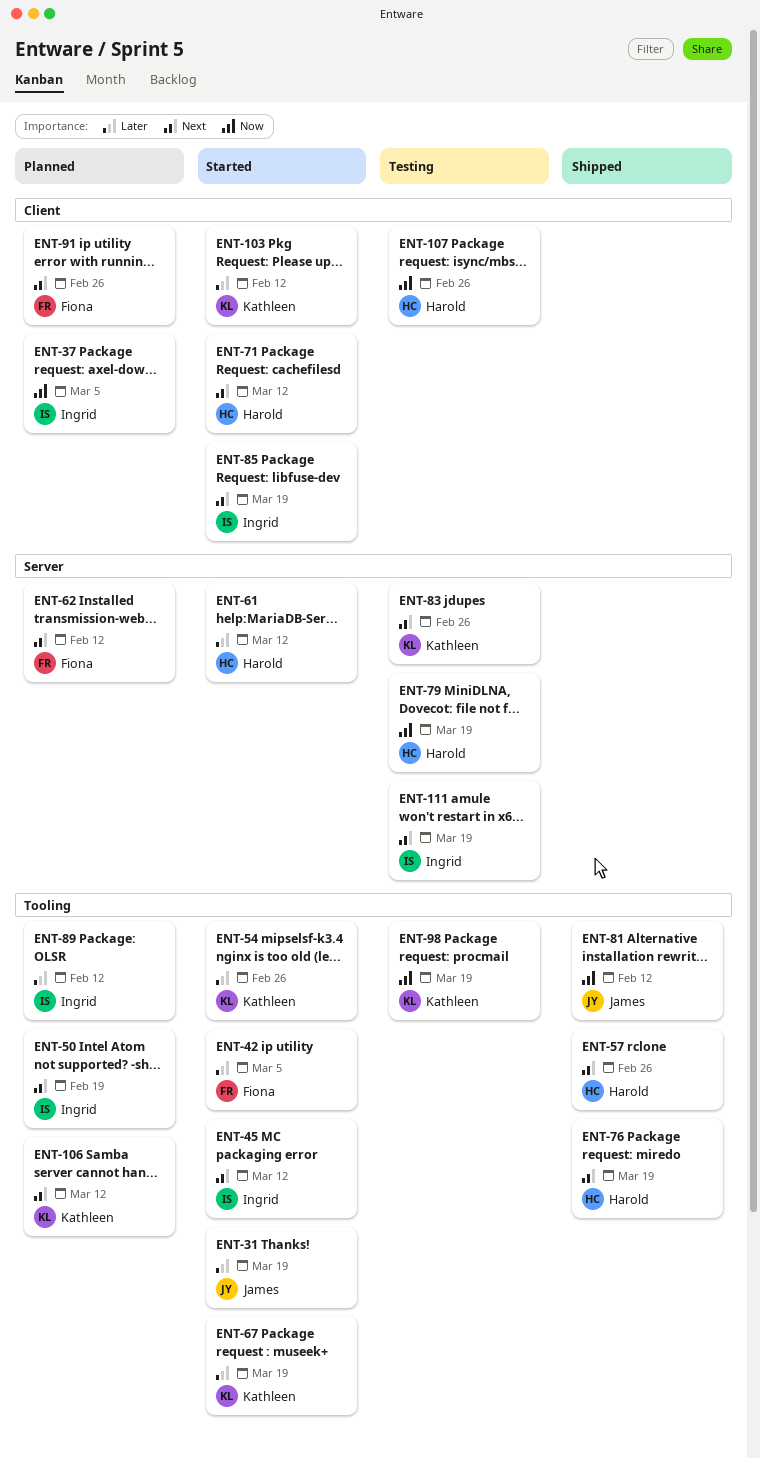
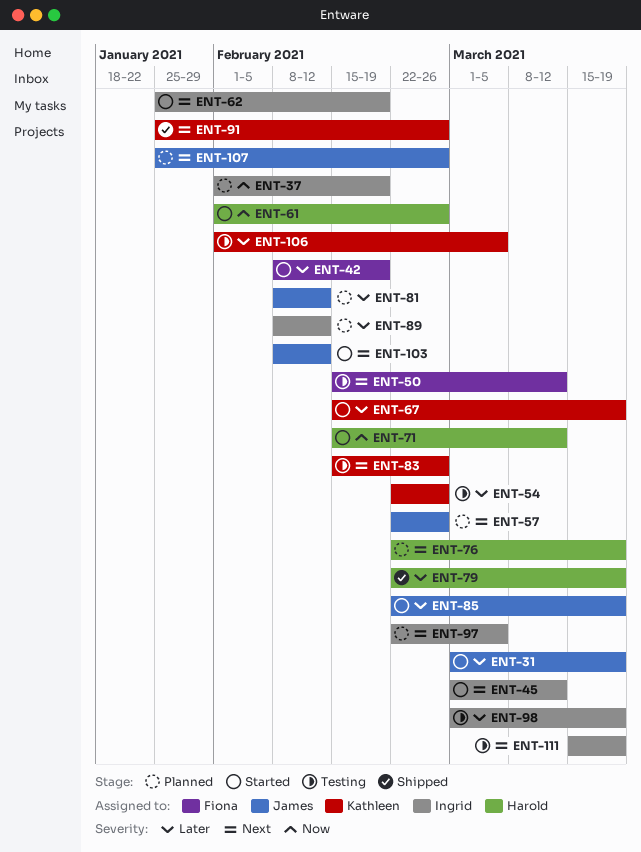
ENT-37, due: Mar 5 -> Feb 19
ENT-42, due: Mar 5 -> Feb 19
ENT-50, status: Planned -> Testing
ENT-50, owner: Ingrid -> Fiona
ENT-50, due: Feb 19 -> Mar 12
ENT-54, status: Started -> Testing
ENT-57, status: Shipped -> Planned
ENT-57, owner: Harold -> James
ENT-61, priority: Later -> Now
ENT-61, due: Mar 12 -> Feb 26
ENT-62, status: Planned -> Started
ENT-62, owner: Fiona -> Ingrid
ENT-62, due: Feb 12 -> Feb 19
ENT-71, priority: Next -> Now
ENT-76, status: Shipped -> Planned
ENT-79, status: Testing -> Shipped
ENT-79, priority: Now -> Later
ENT-81, status: Shipped -> Planned
ENT-81, priority: Now -> Later
ENT-85, owner: Ingrid -> James
ENT-85, priority: Next -> Later
ENT-91, status: Planned -> Shipped
ENT-91, owner: Fiona -> Kathleen
ENT-97: none -> present
ENT-98, owner: Kathleen -> Ingrid
ENT-98, priority: Now -> Later
ENT-103, owner: Kathleen -> James
ENT-103, priority: Later -> Next
ENT-106, status: Planned -> Testing
ENT-106, priority: Next -> Later
ENT-106, due: Mar 12 -> Mar 5
ENT-107, status: Testing -> Planned
ENT-107, owner: Harold -> James
ENT-107, priority: Now -> Next

